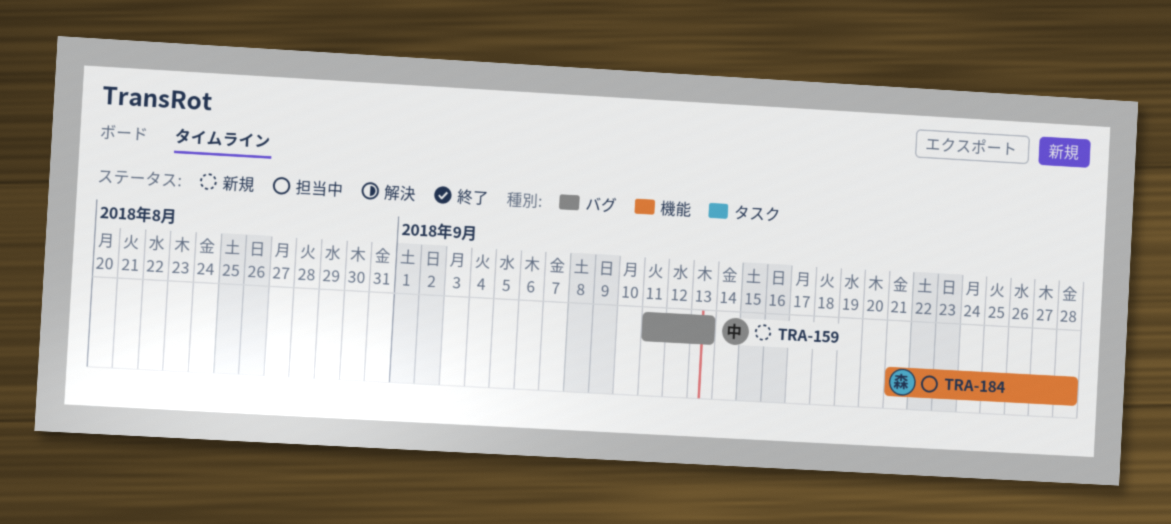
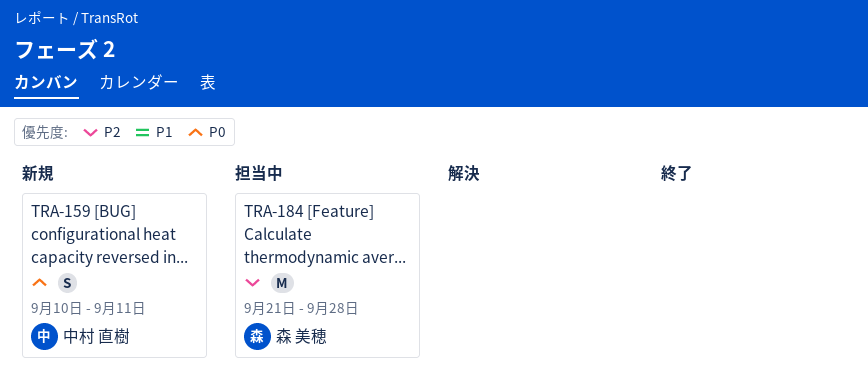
TRA-159, start: Sep 11 -> Sep 10
TRA-159, due: Sep 13 -> Sep 11

